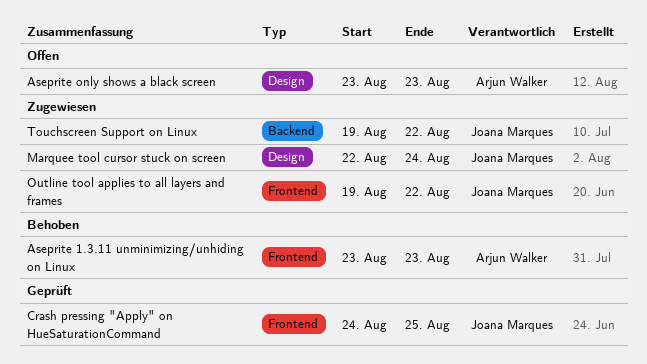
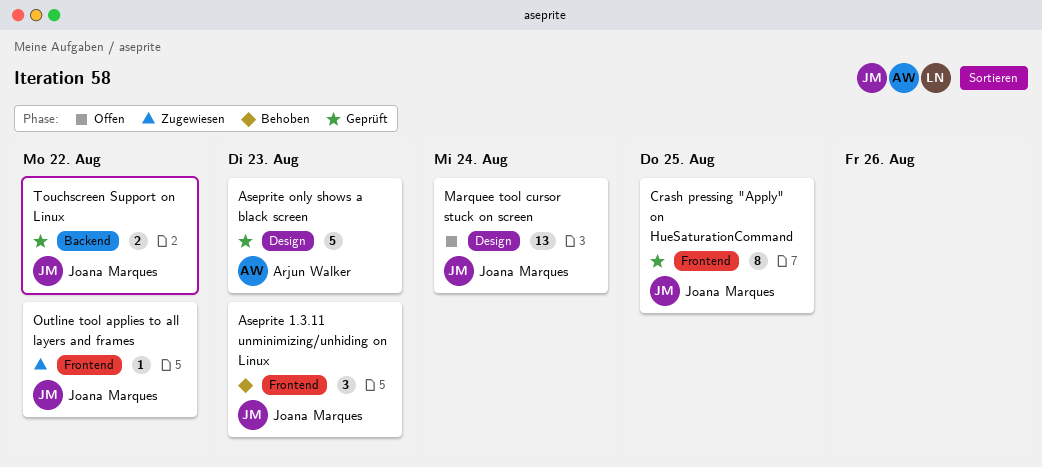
Aseprite 1.3.11 unminimizing/unhiding on Linux, owner: Arjun Walker -> Joana Marques
Aseprite only shows a black screen, status: Offen -> Geprüft
Marquee tool cursor stuck on screen, status: Zugewiesen -> Offen
Touchscreen Support on Linux, status: Zugewiesen -> Geprüft

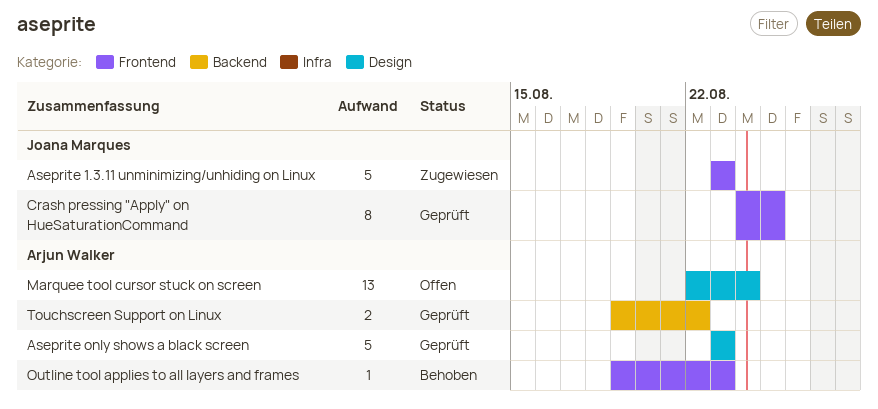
Aseprite 1.3.11 unminimizing/unhiding on Linux, status: Behoben -> Zugewiesen
Aseprite 1.3.11 unminimizing/unhiding on Linux, estimate: 3 -> 5
Marquee tool cursor stuck on screen, owner: Joana Marques -> Arjun Walker
Outline tool applies to all layers and frames, status: Zugewiesen -> Behoben
Outline tool applies to all layers and frames, owner: Joana Marques -> Arjun Walker
Outline tool applies to all layers and frames, due: Aug 22 -> Aug 23
Touchscreen Support on Linux, owner: Joana Marques -> Arjun Walker

